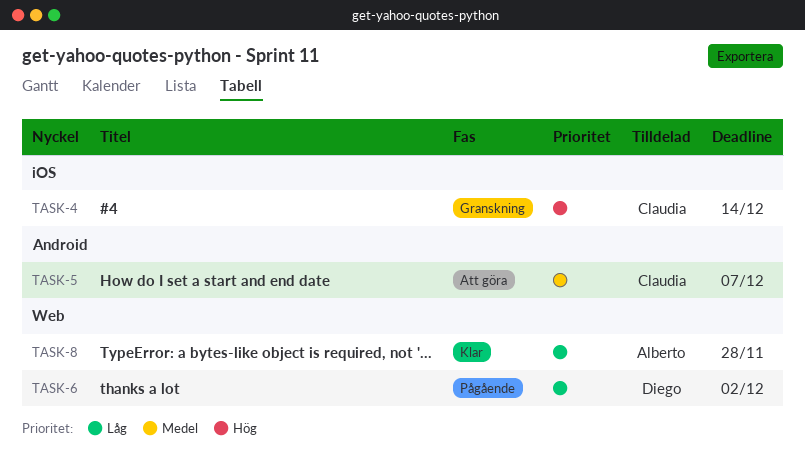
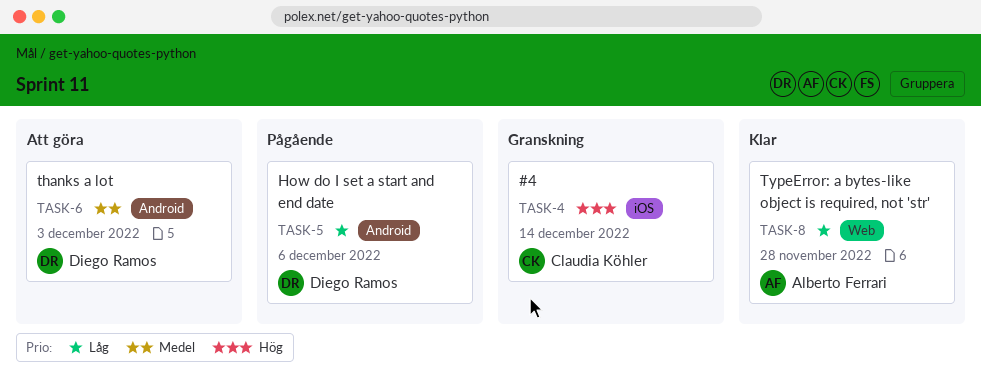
TASK-5, status: Att göra -> Pågående
TASK-5, owner: Claudia Köhler -> Diego Ramos
TASK-5, priority: Medel -> Låg
TASK-5, due: Dec 7 -> Dec 6
TASK-6, status: Pågående -> Att göra
TASK-6, priority: Låg -> Medel
TASK-6, label: Web -> Android
TASK-6, due: Dec 2 -> Dec 3

